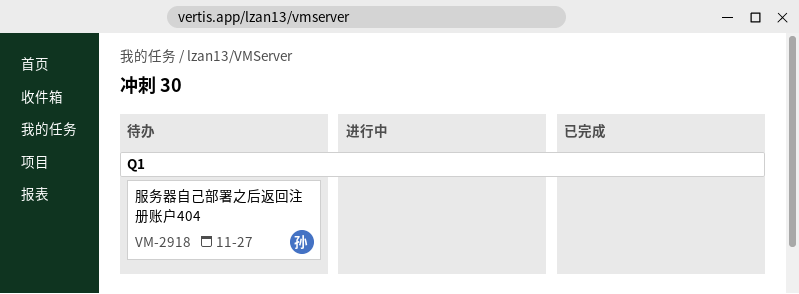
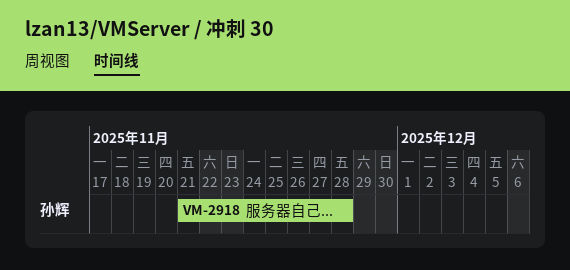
VM-2918, due: Nov 27 -> Nov 28

